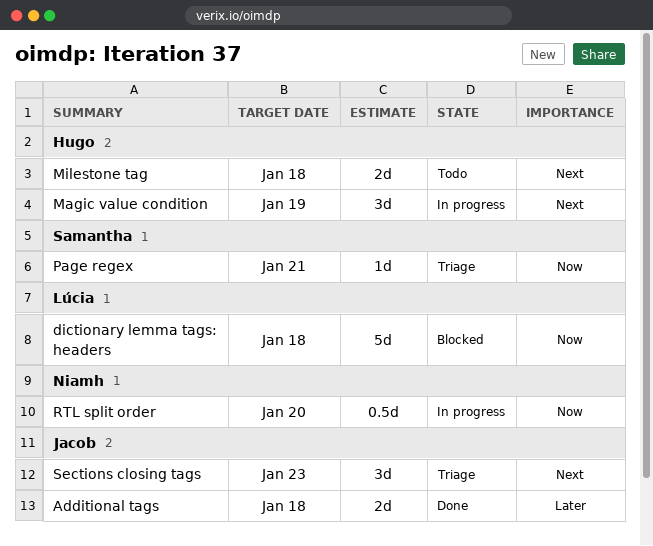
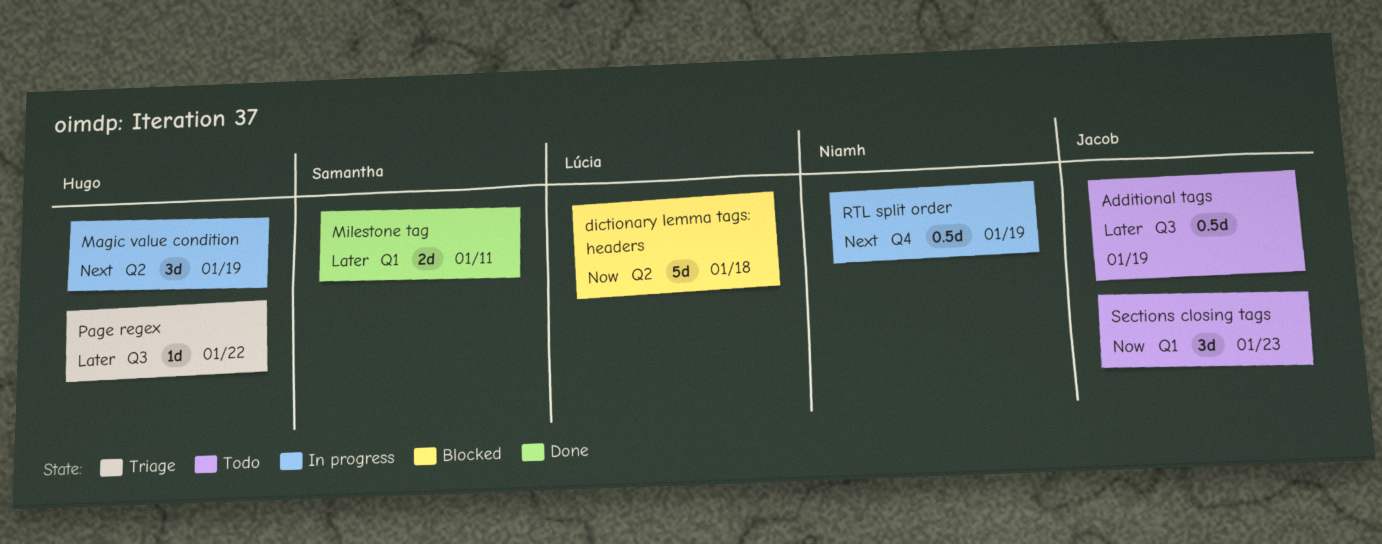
Additional tags, status: Done -> Todo
Additional tags, estimate: 2d -> 0.5d
Additional tags, due: Jan 18 -> Jan 19
Milestone tag, status: Todo -> Done
Milestone tag, owner: Hugo -> Samantha
Milestone tag, priority: Next -> Later
Milestone tag, due: Jan 18 -> Jan 11
Page regex, owner: Samantha -> Hugo
Page regex, priority: Now -> Later
Page regex, due: Jan 21 -> Jan 22
RTL split order, priority: Now -> Next
RTL split order, due: Jan 20 -> Jan 19
Sections closing tags, status: Triage -> Todo
Sections closing tags, priority: Next -> Now

